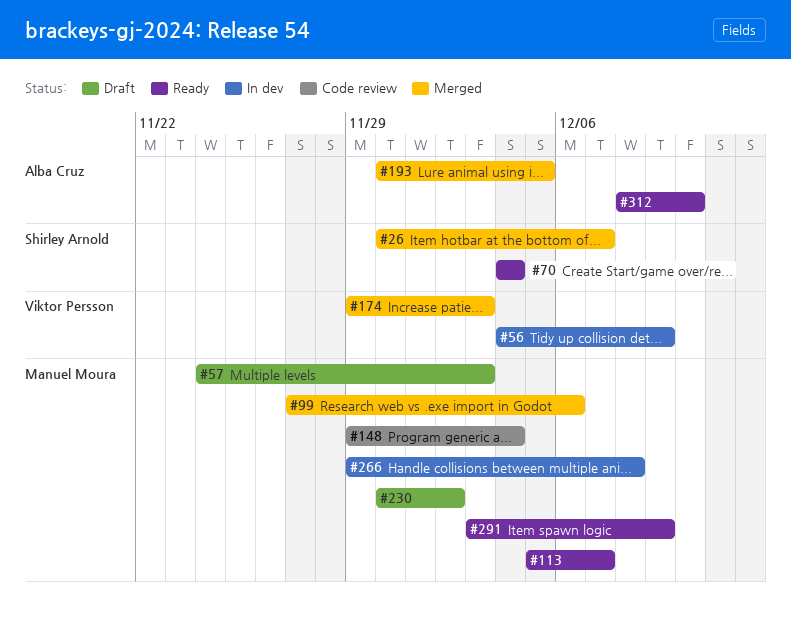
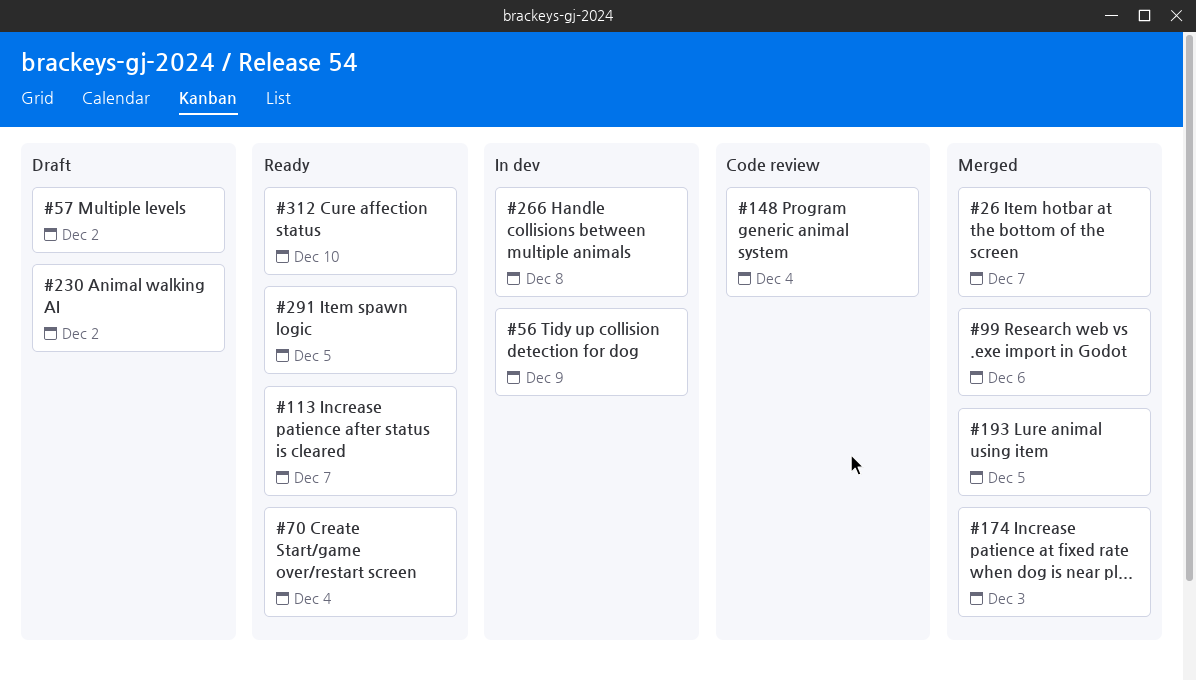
#57, due: Dec 3 -> Dec 2
#291, due: Dec 9 -> Dec 5

